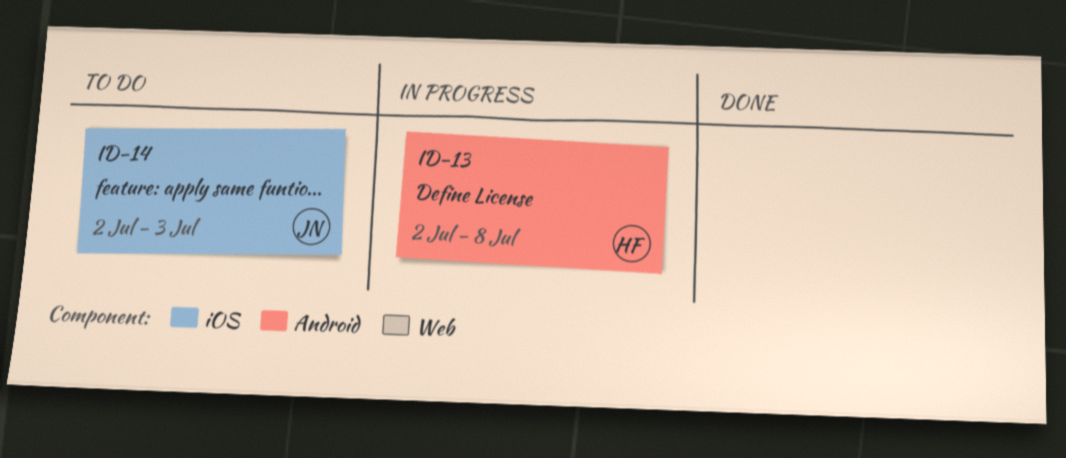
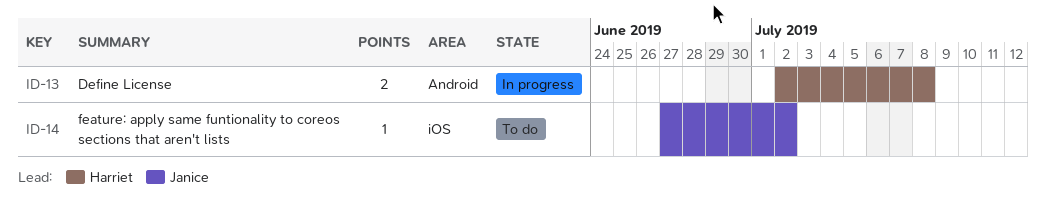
ID-14, start: Jul 2 -> Jun 27
ID-14, due: Jul 3 -> Jul 2

